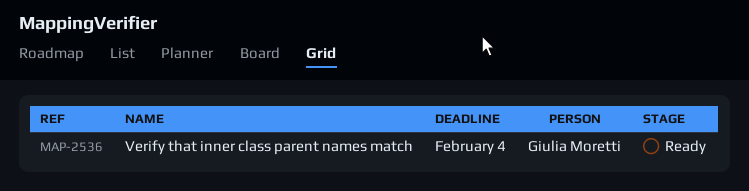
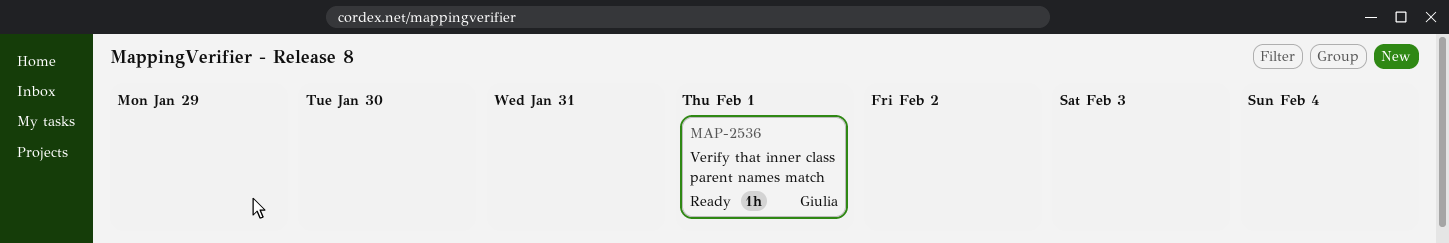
MAP-2536, due: Feb 4 -> Feb 1

